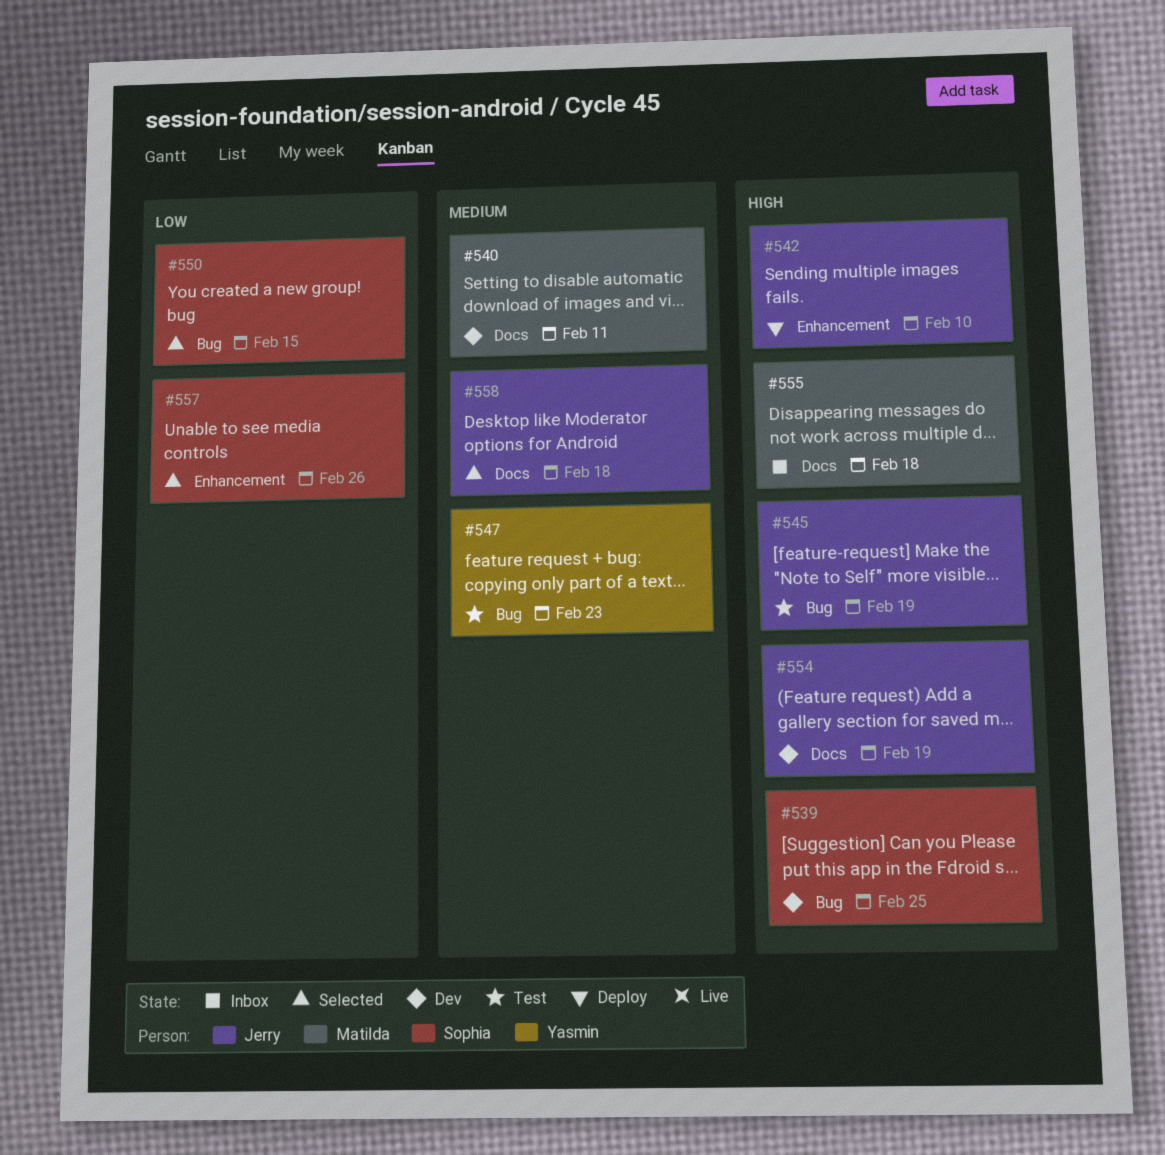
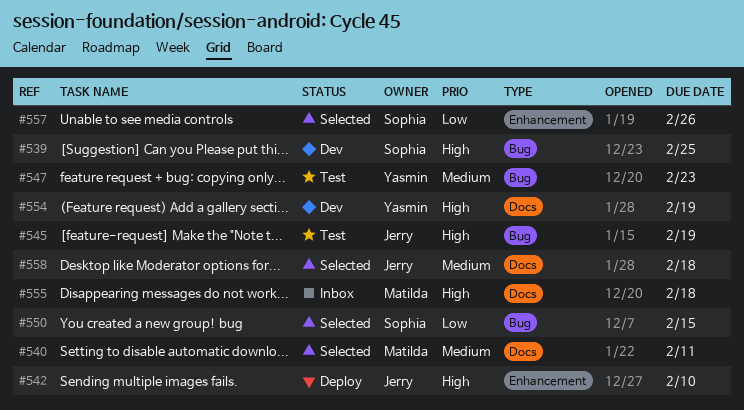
#540, status: Dev -> Selected
#554, owner: Jerry -> Yasmin

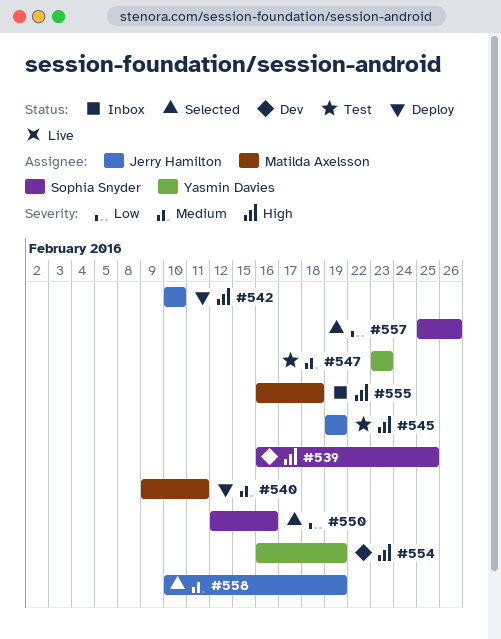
#540, status: Selected -> Deploy
#550, due: Feb 15 -> Feb 16
#558, due: Feb 18 -> Feb 19

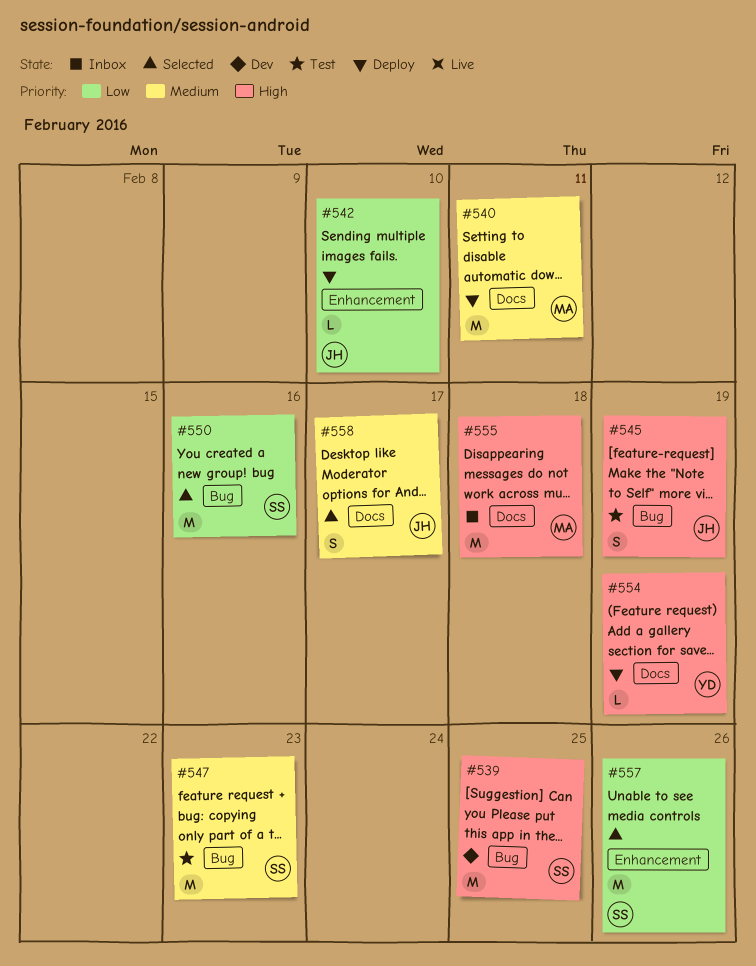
#542, priority: High -> Low
#547, owner: Yasmin Davies -> Sophia Snyder
#554, status: Dev -> Deploy
#558, due: Feb 19 -> Feb 17

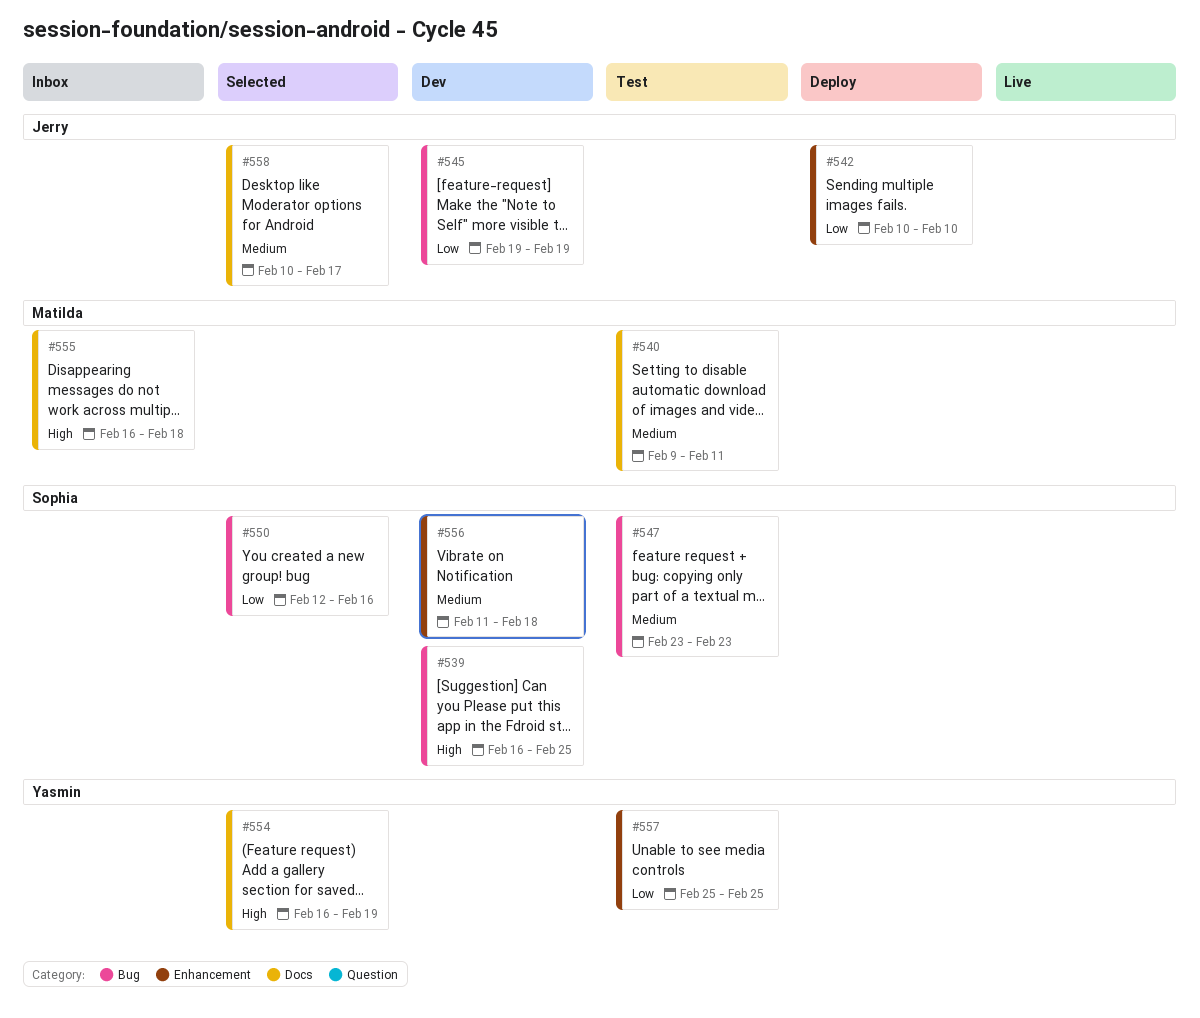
#540, status: Deploy -> Test
#545, status: Test -> Dev
#545, priority: High -> Low
#554, status: Deploy -> Selected
#556: none -> present
#557, status: Selected -> Test
#557, owner: Sophia -> Yasmin
#557, due: Feb 26 -> Feb 25

